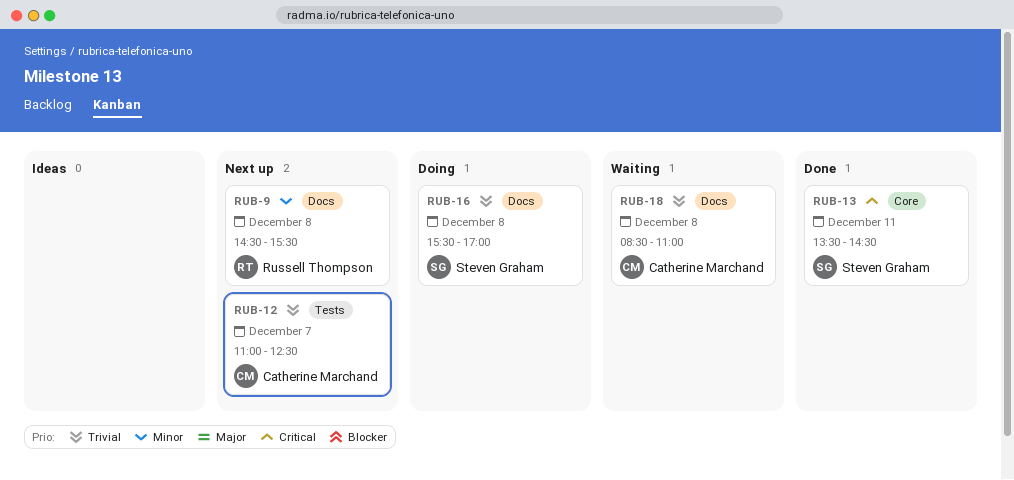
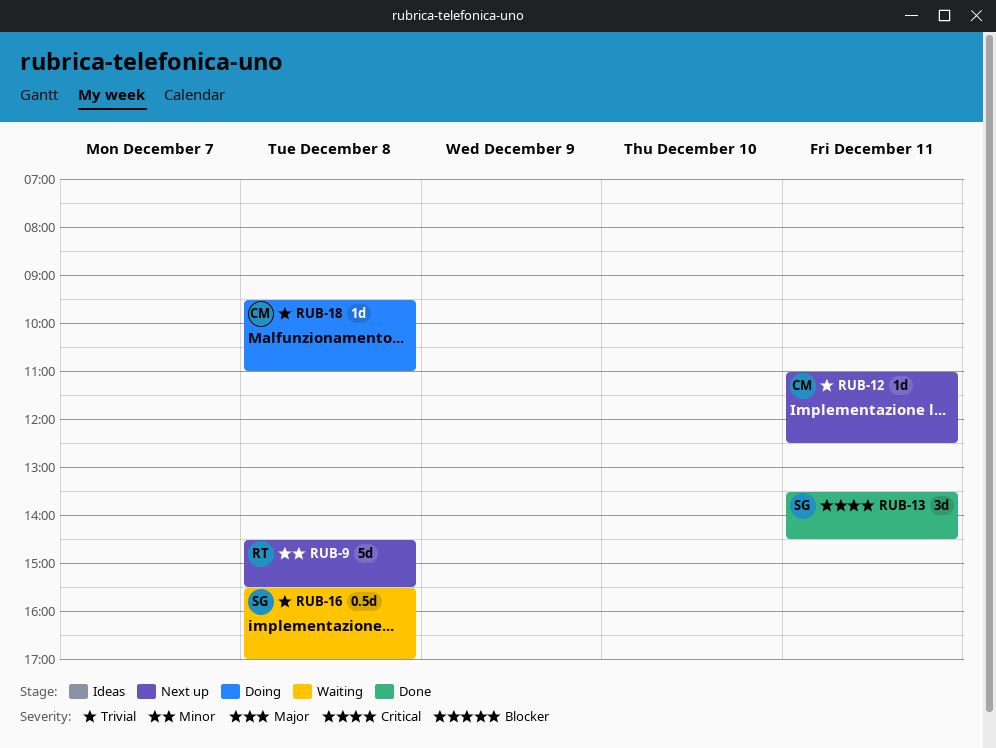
RUB-12, day: Dec 7 -> Dec 11
RUB-16, status: Doing -> Waiting
RUB-18, status: Waiting -> Doing
RUB-18, begins: 08:30 -> 09:30

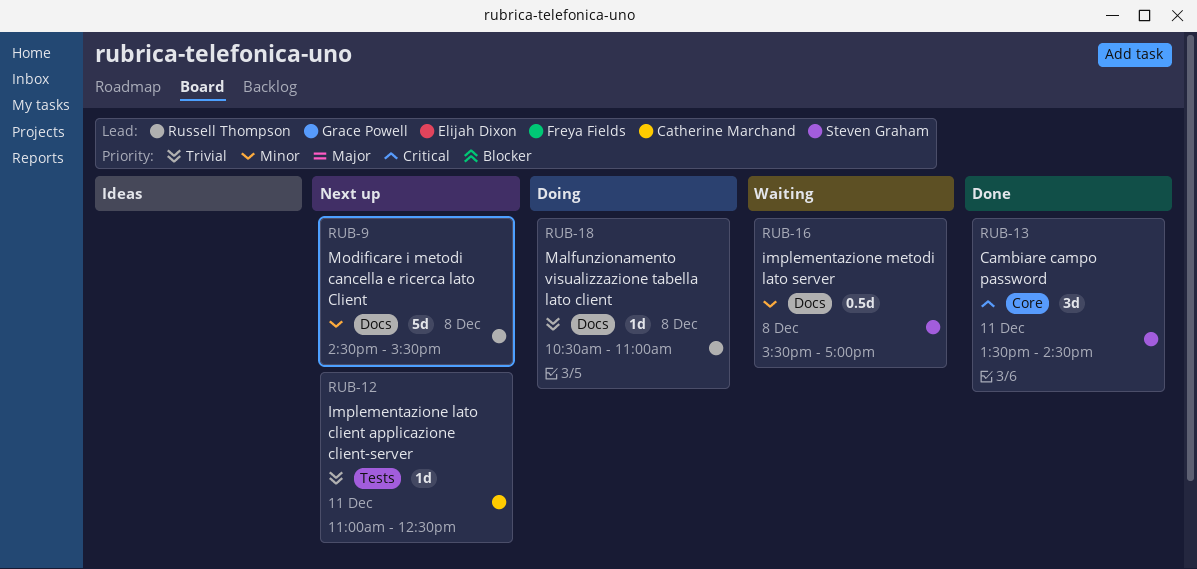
RUB-16, priority: Trivial -> Minor
RUB-18, owner: Catherine Marchand -> Russell Thompson
RUB-18, begins: 09:30 -> 10:30

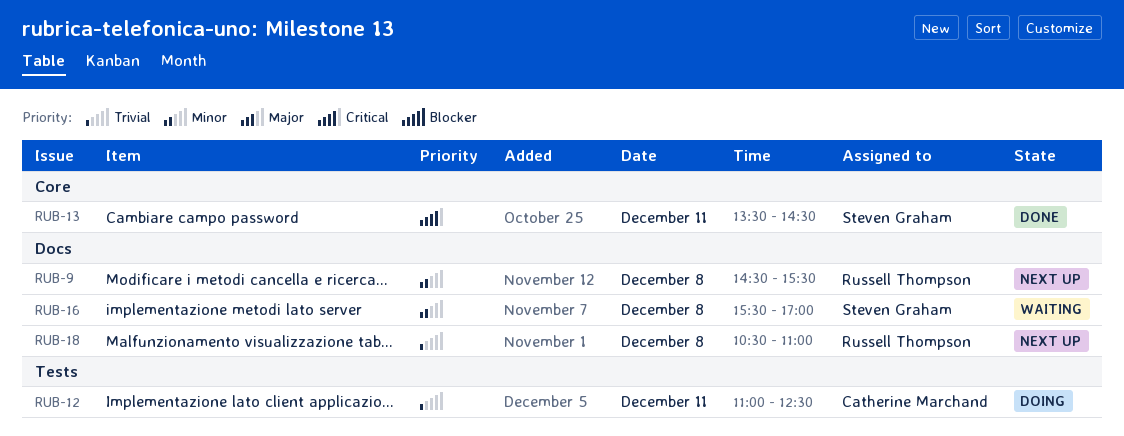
RUB-12, status: Next up -> Doing
RUB-18, status: Doing -> Next up

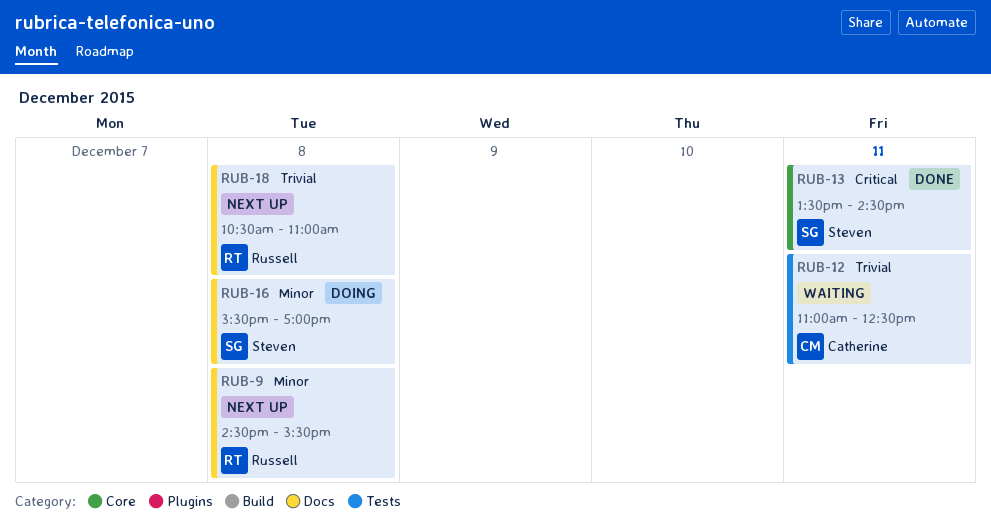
RUB-12, status: Doing -> Waiting
RUB-16, status: Waiting -> Doing

